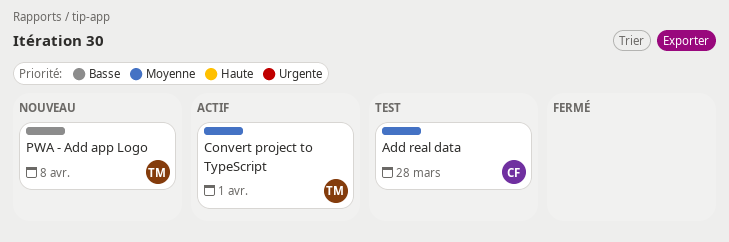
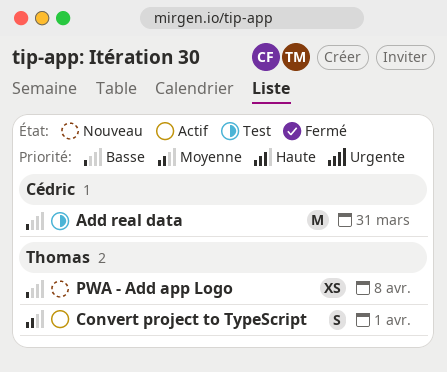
Add real data, priority: Moyenne -> Basse
Add real data, due: Mar 28 -> Mar 31

